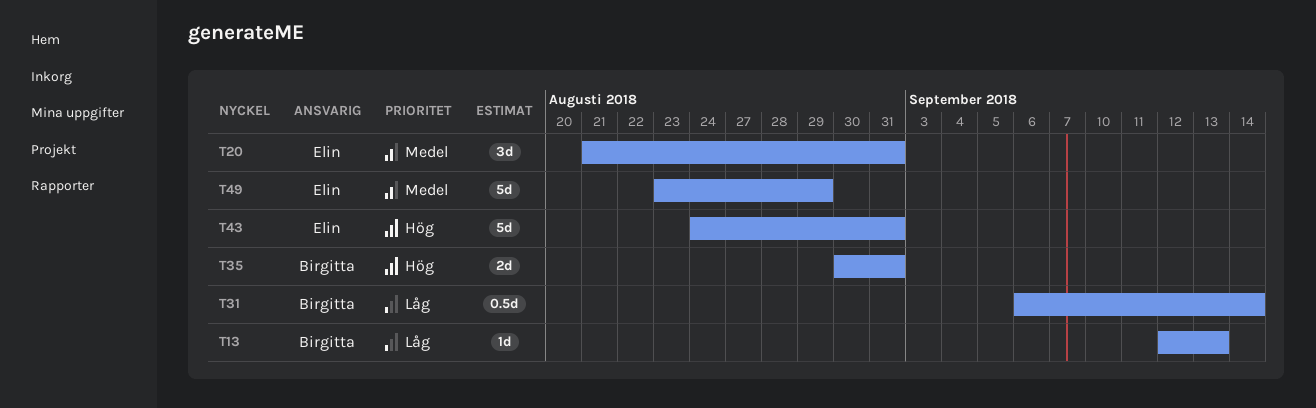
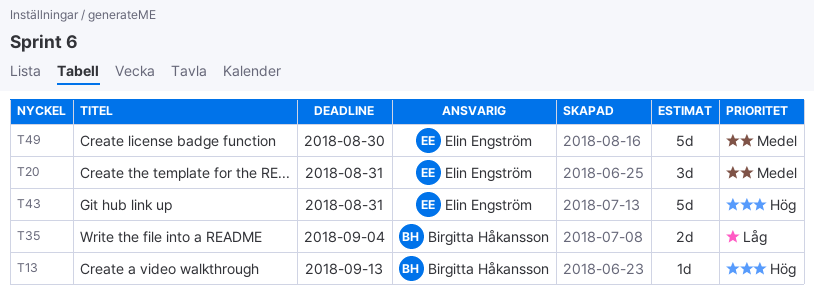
T13, priority: Låg -> Hög
T31: present -> none
T35, priority: Hög -> Låg
T35, due: Aug 31 -> Sep 4
T49, due: Aug 29 -> Aug 30

